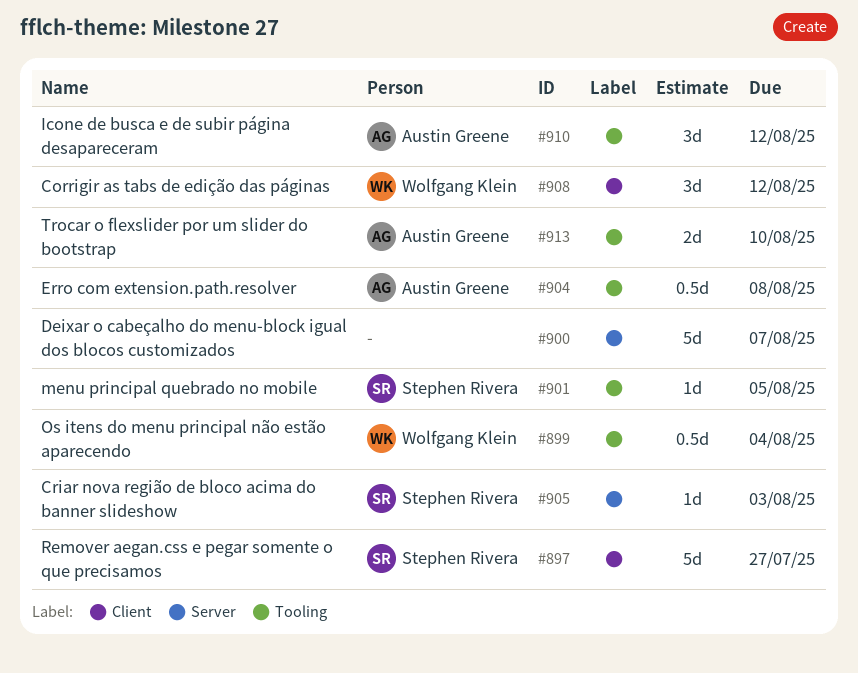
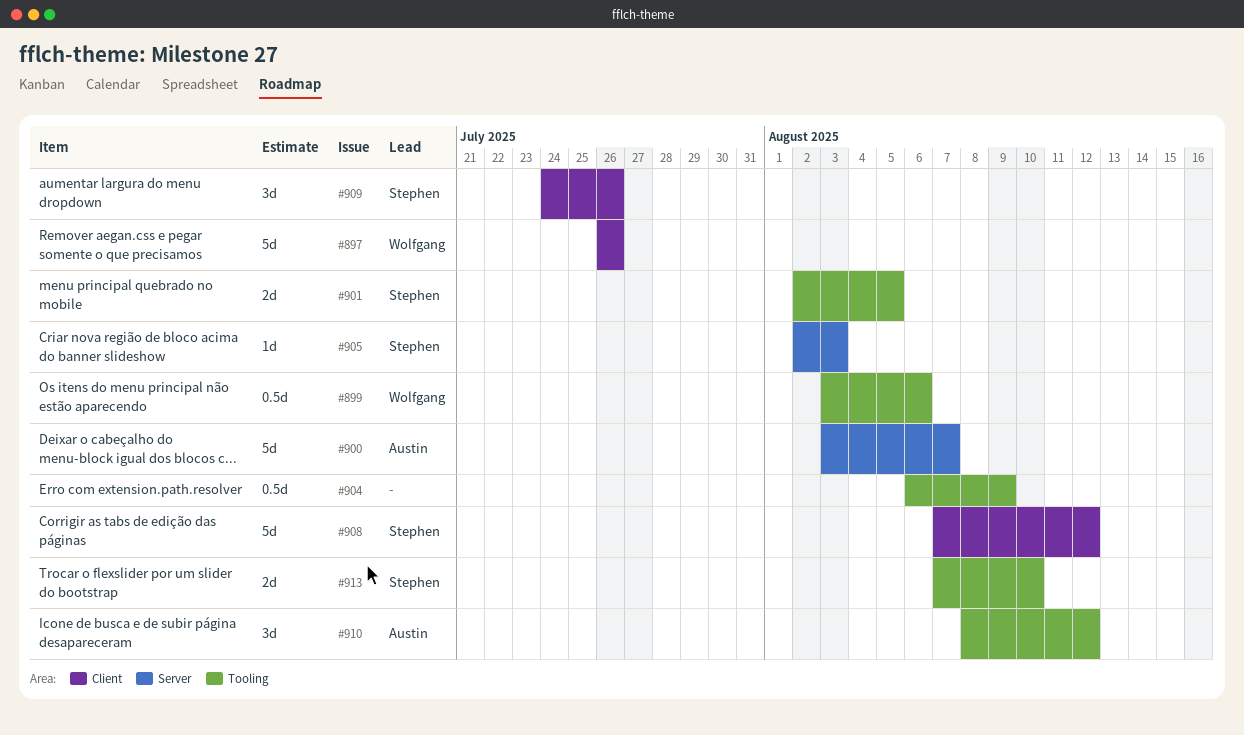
#897, owner: Stephen Rivera -> Wolfgang Klein
#897, due: Jul 27 -> Jul 26
#899, due: Aug 4 -> Aug 6
#900, owner: none -> Austin Greene
#901, estimate: 1d -> 2d
#904, owner: Austin Greene -> none
#904, due: Aug 8 -> Aug 9
#908, owner: Wolfgang Klein -> Stephen Rivera
#908, estimate: 3d -> 5d
#909: none -> present
#913, owner: Austin Greene -> Stephen Rivera

